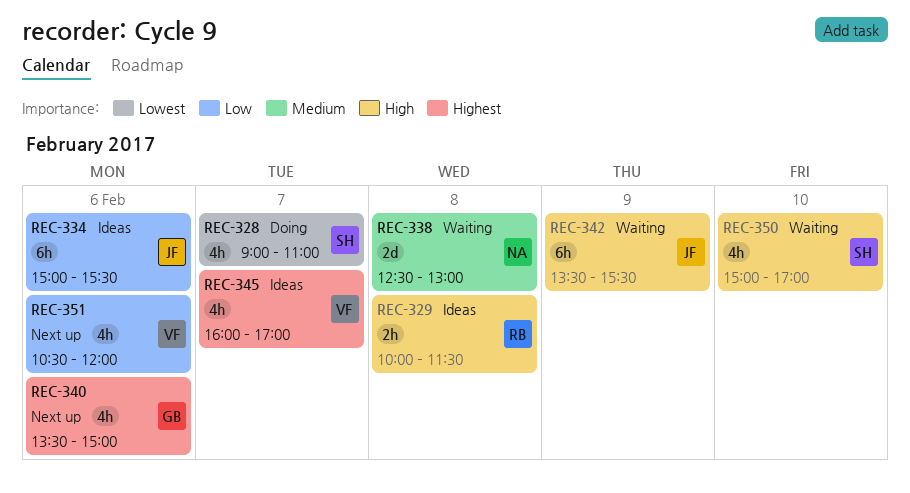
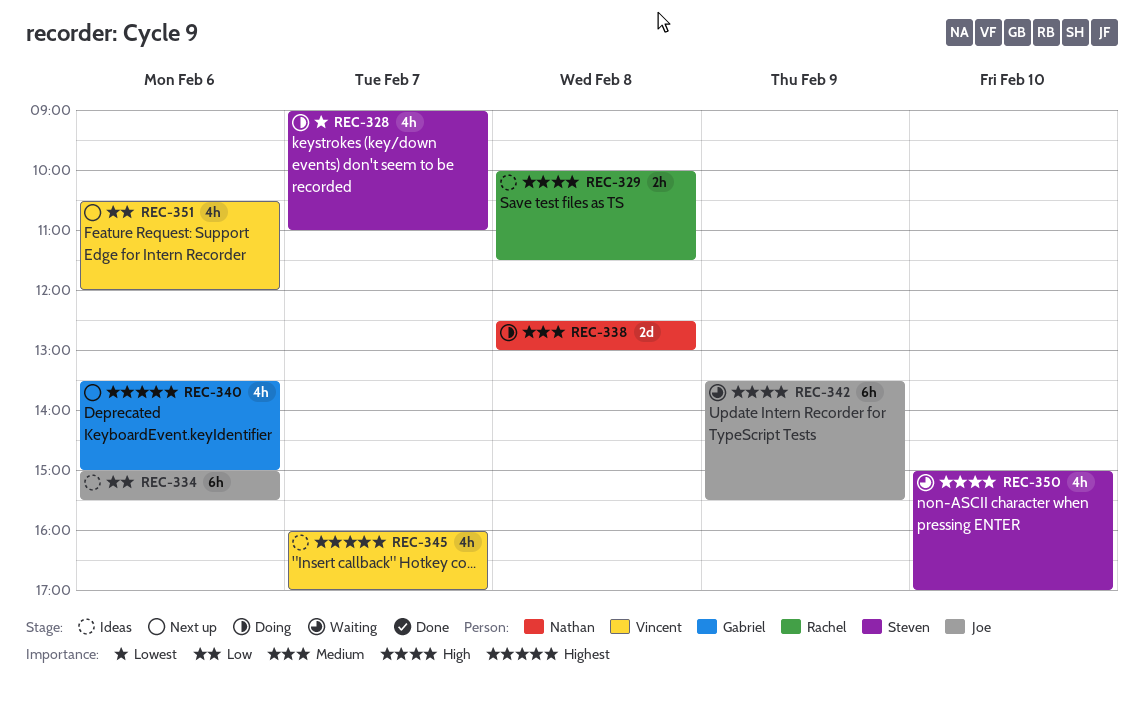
REC-338, status: Waiting -> Doing

